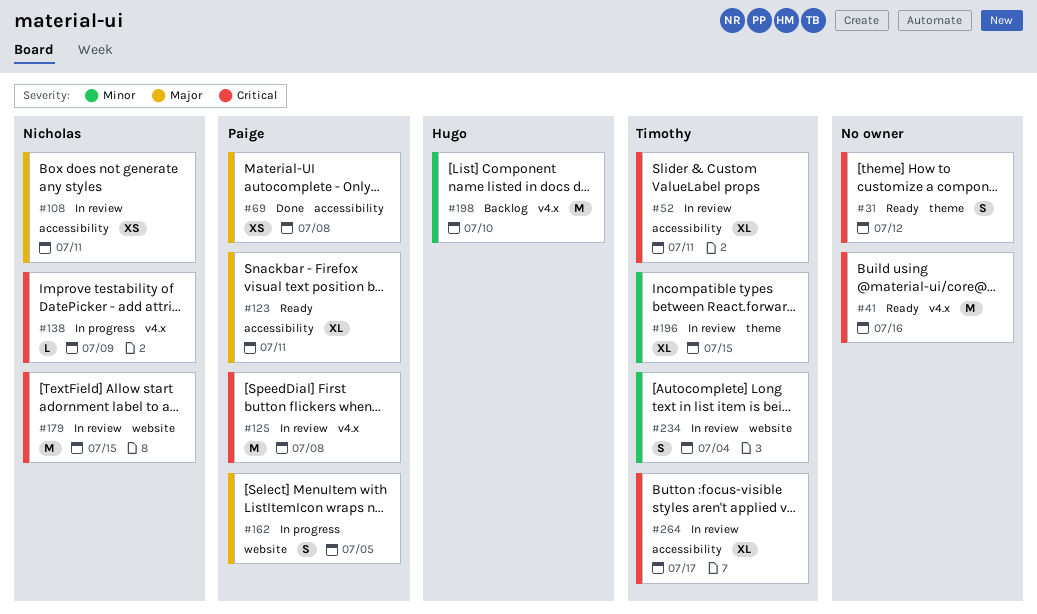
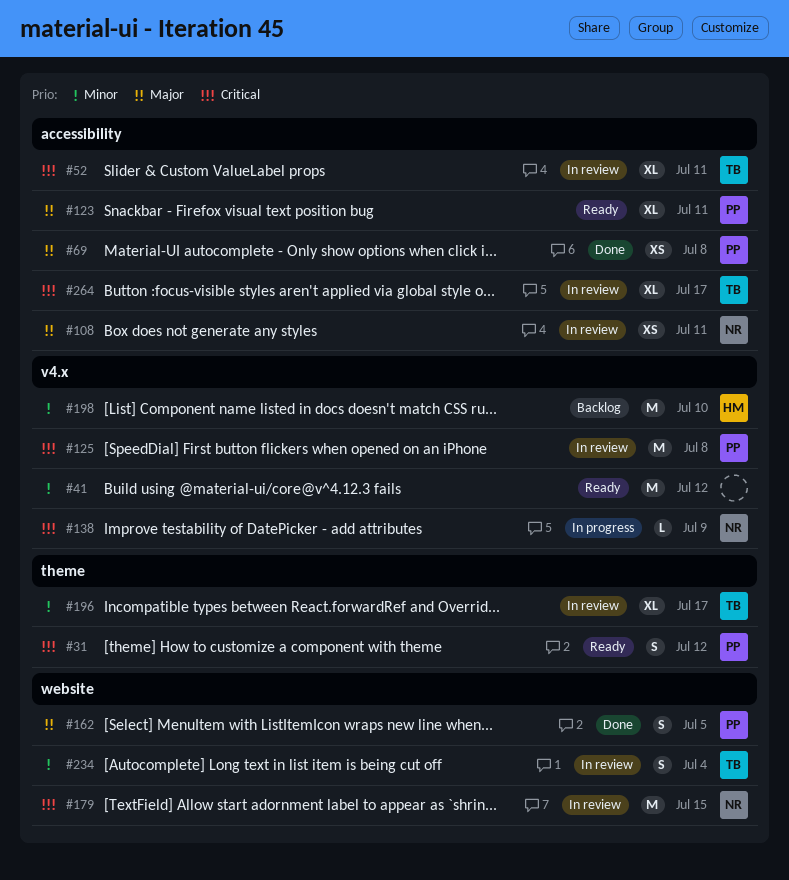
#31, owner: none -> Paige
#41, priority: Critical -> Minor
#41, due: Jul 16 -> Jul 12
#162, status: In progress -> Done
#196, due: Jul 15 -> Jul 17

